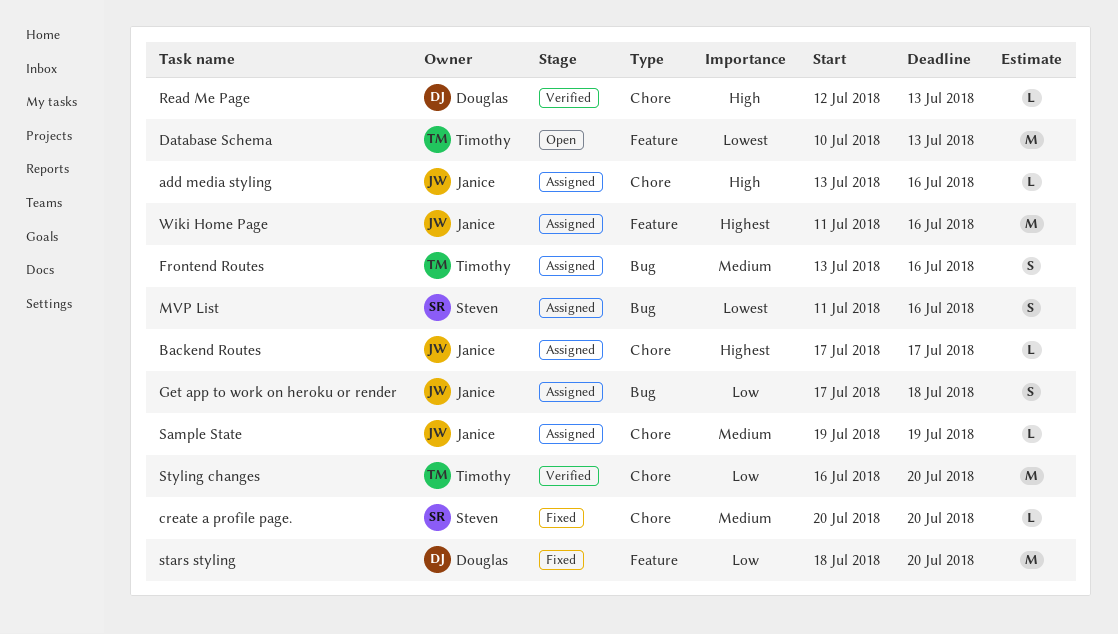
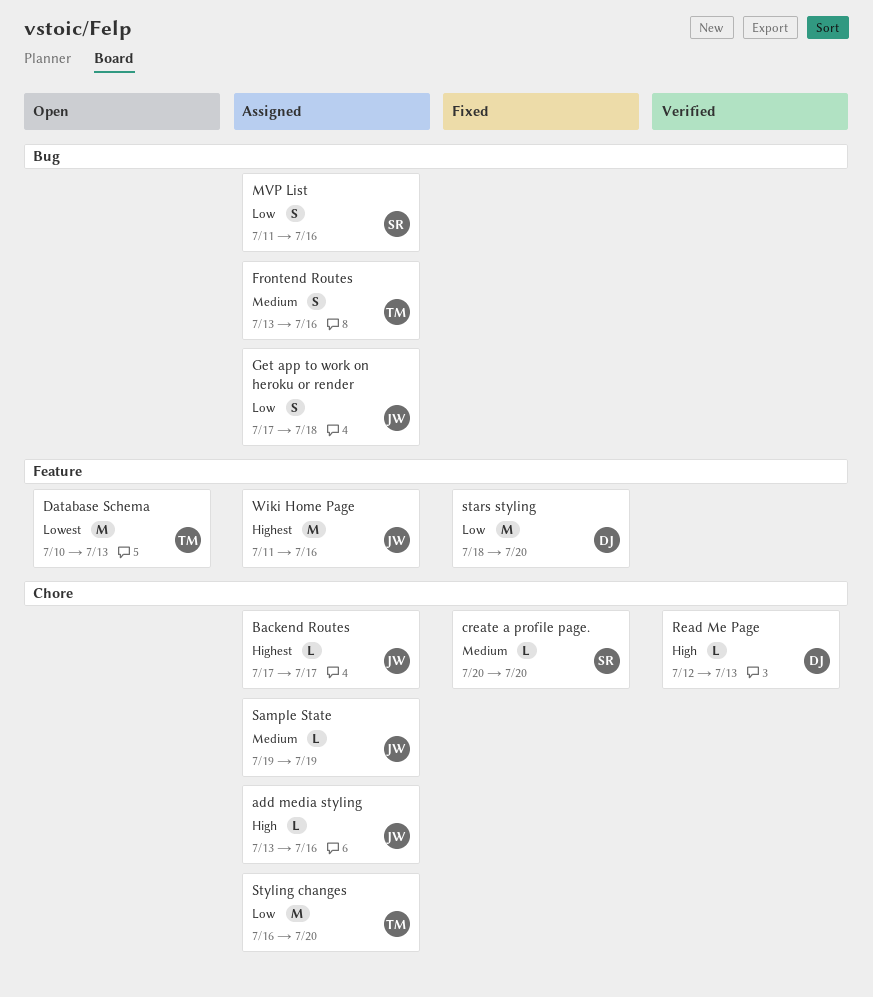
MVP List, priority: Lowest -> Low
Styling changes, status: Verified -> Assigned

